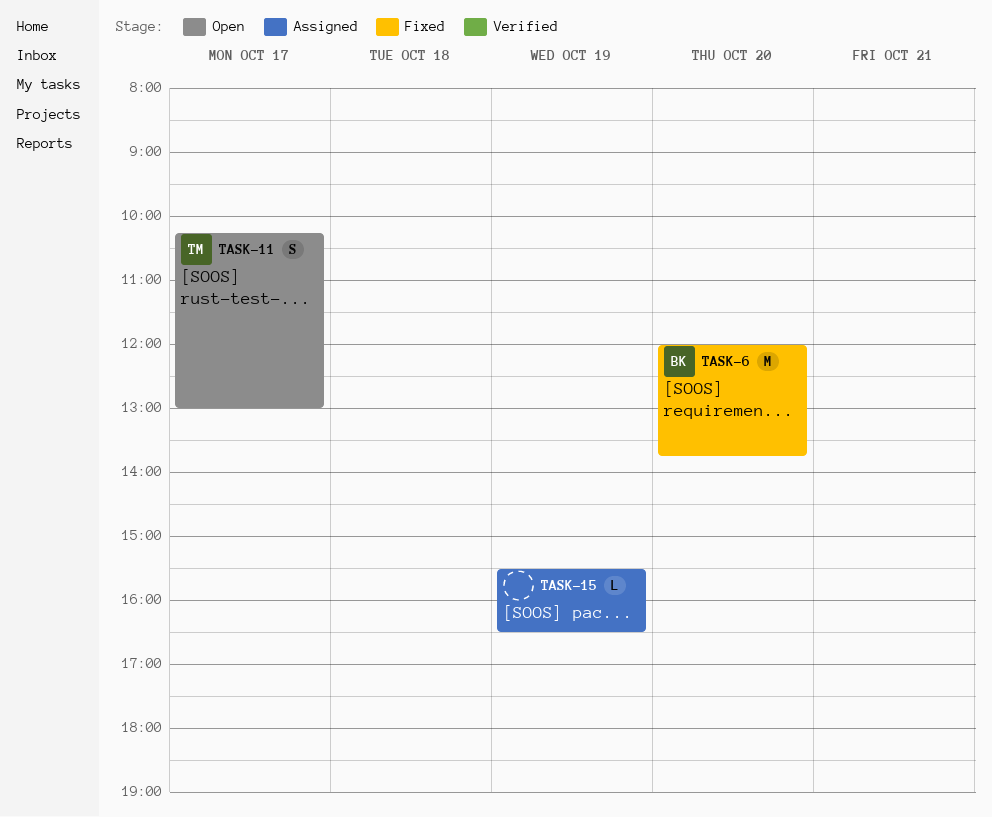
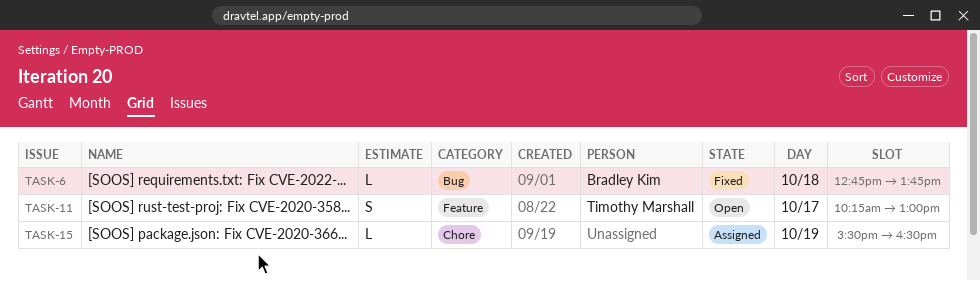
TASK-6, estimate: M -> L
TASK-6, day: Oct 20 -> Oct 18
TASK-6, begins: 12:00 -> 12:45

